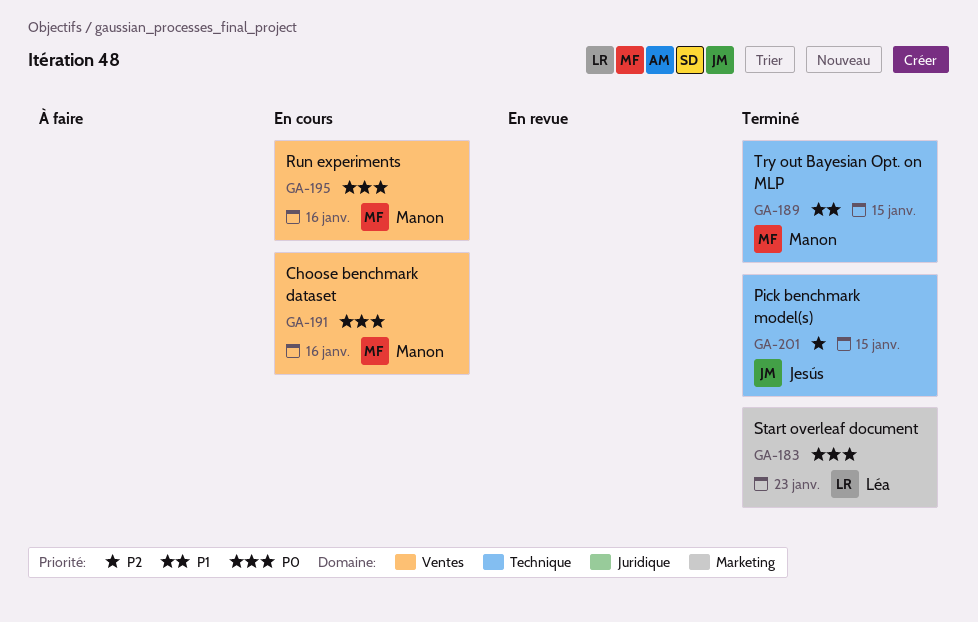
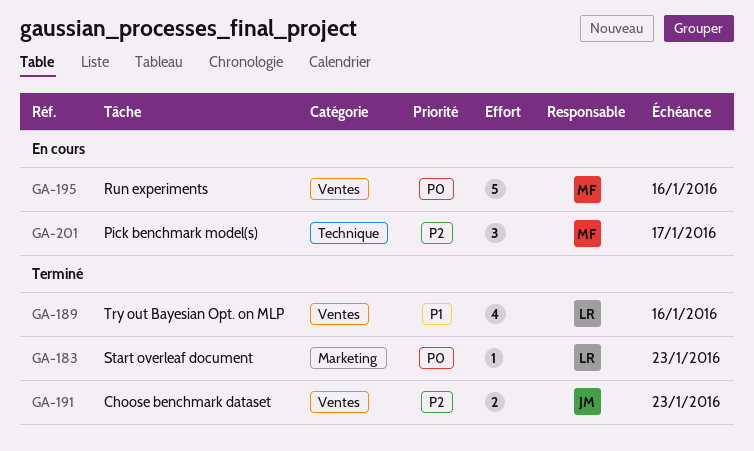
GA-189, owner: Manon -> Léa
GA-189, label: Technique -> Ventes
GA-189, due: Jan 15 -> Jan 16
GA-191, status: En cours -> Terminé
GA-191, owner: Manon -> Jesús
GA-191, priority: P0 -> P2
GA-191, due: Jan 16 -> Jan 23
GA-201, status: Terminé -> En cours
GA-201, owner: Jesús -> Manon
GA-201, due: Jan 15 -> Jan 17

